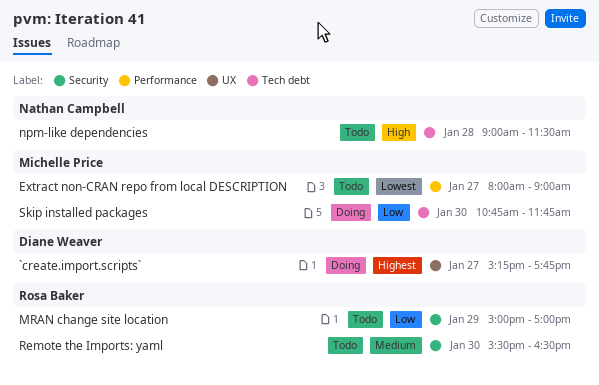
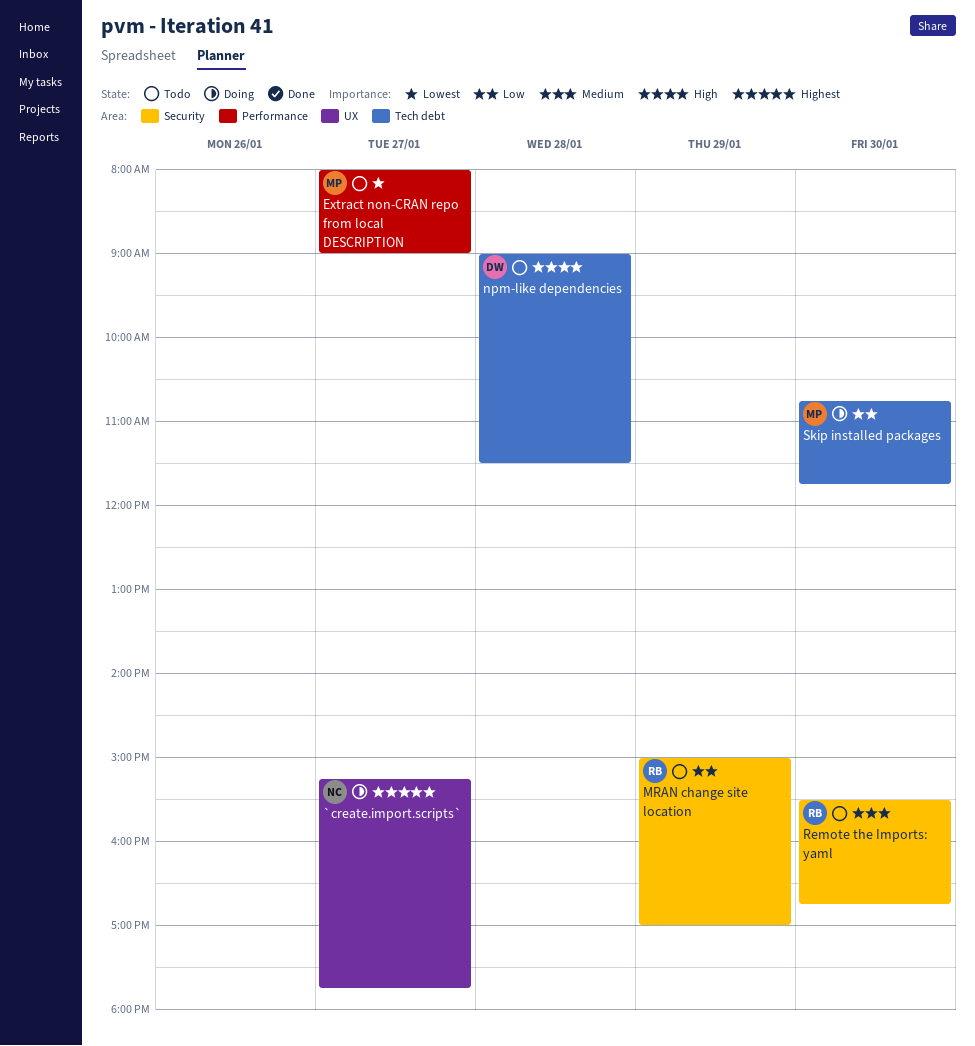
`create.import.scripts`, owner: Diane Weaver -> Nathan Campbell
npm-like dependencies, owner: Nathan Campbell -> Diane Weaver
Remote the Imports: yaml, ends: 16:30 -> 16:45

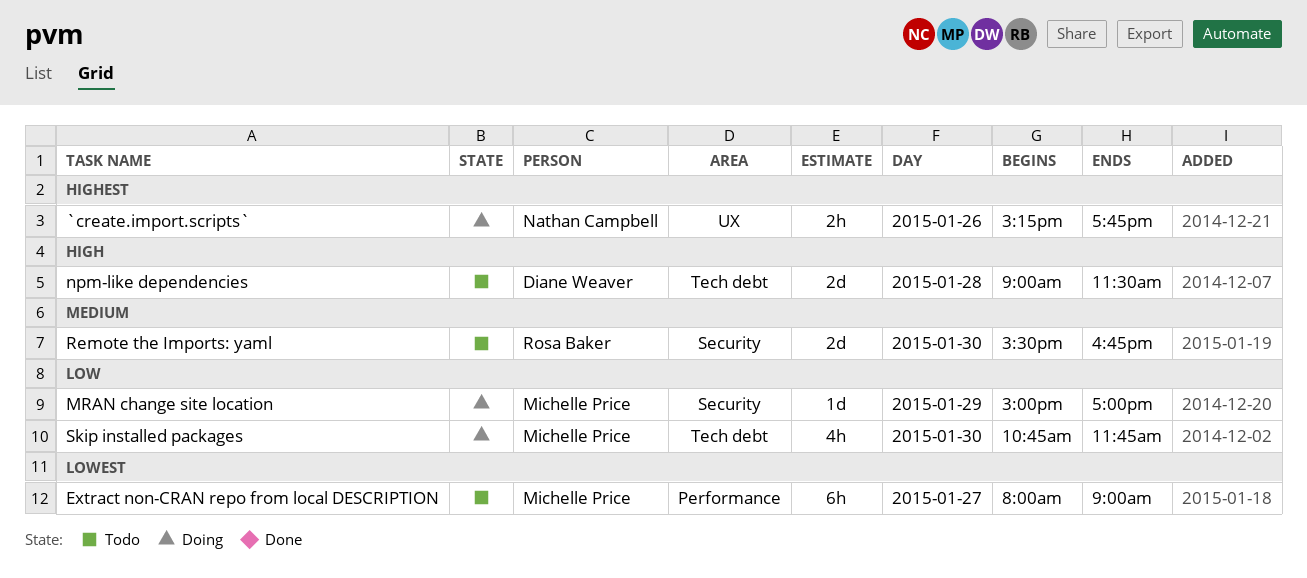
`create.import.scripts`, day: Jan 27 -> Jan 26
MRAN change site location, status: Todo -> Doing
MRAN change site location, owner: Rosa Baker -> Michelle Price

